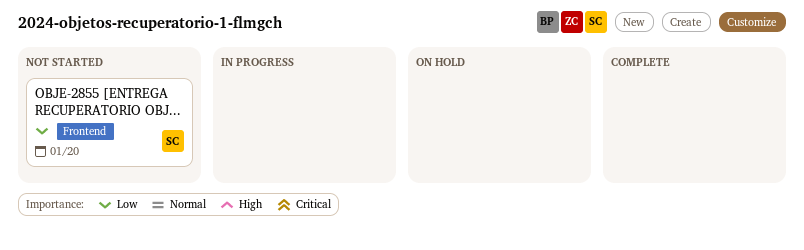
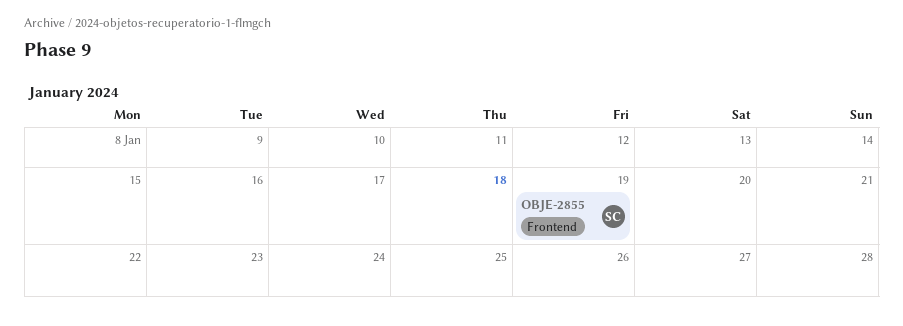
OBJE-2855, due: Jan 20 -> Jan 19

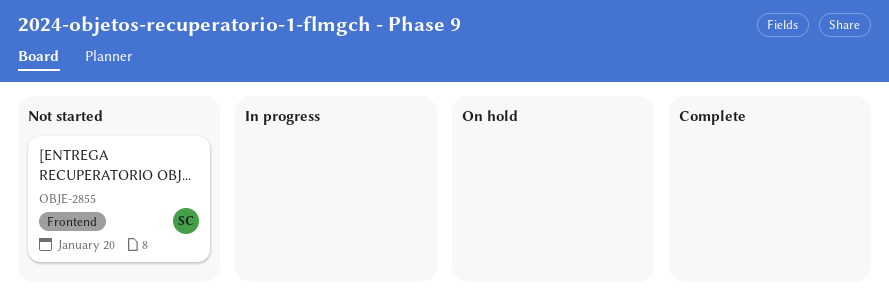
OBJE-2855, due: Jan 19 -> Jan 20

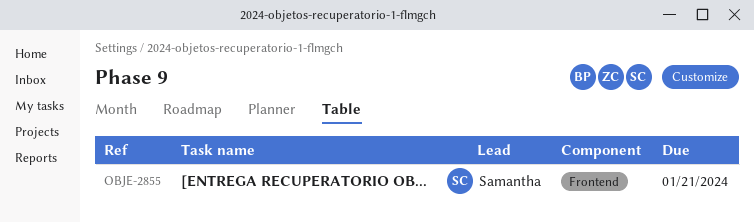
OBJE-2855, due: Jan 20 -> Jan 21

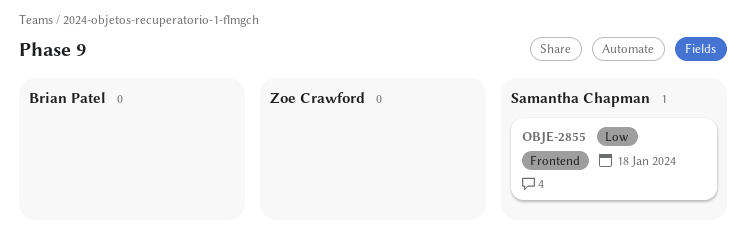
OBJE-2855, due: Jan 21 -> Jan 18

